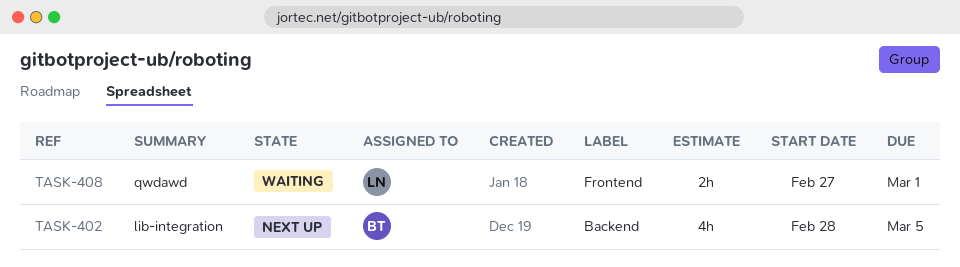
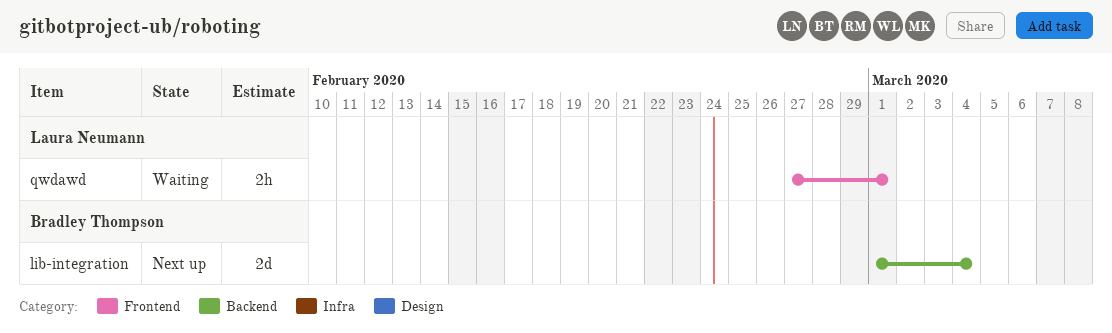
lib-integration, estimate: 4h -> 2d
lib-integration, start: Feb 28 -> Mar 1
lib-integration, due: Mar 5 -> Mar 4

